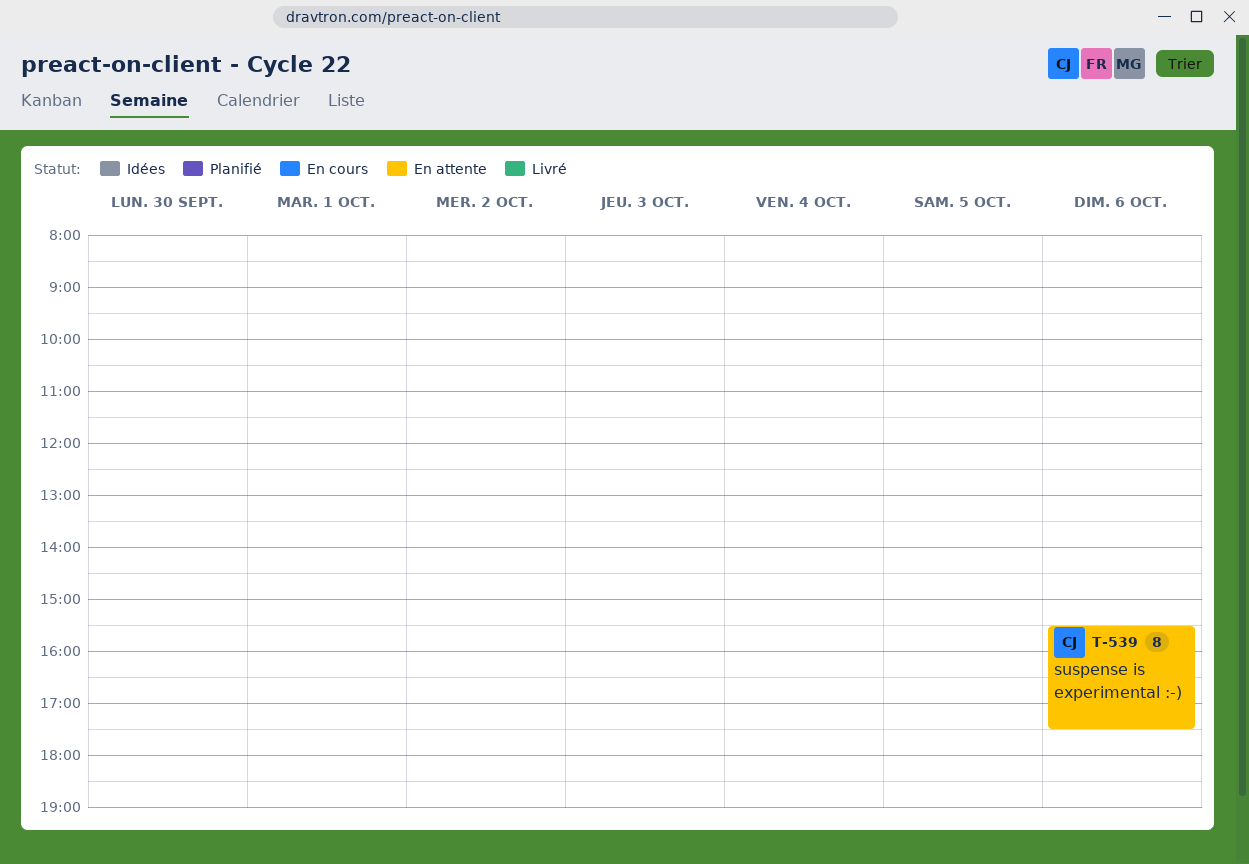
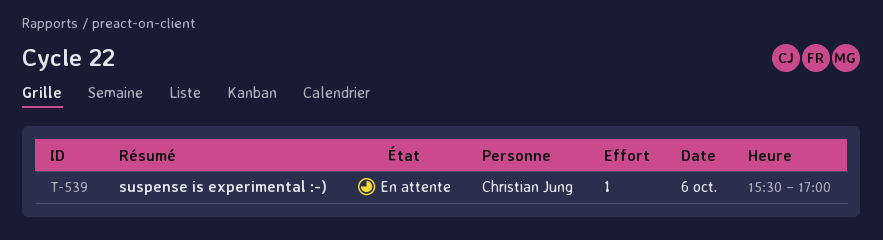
T-539, estimate: 8 -> 1
T-539, ends: 17:30 -> 17:00

